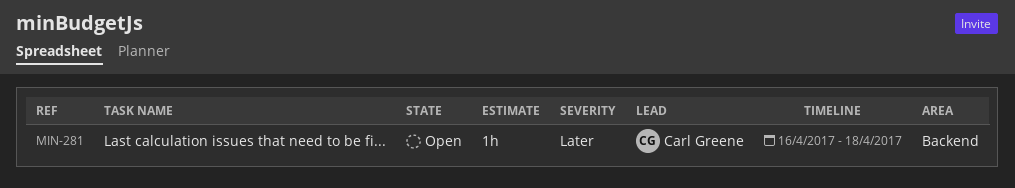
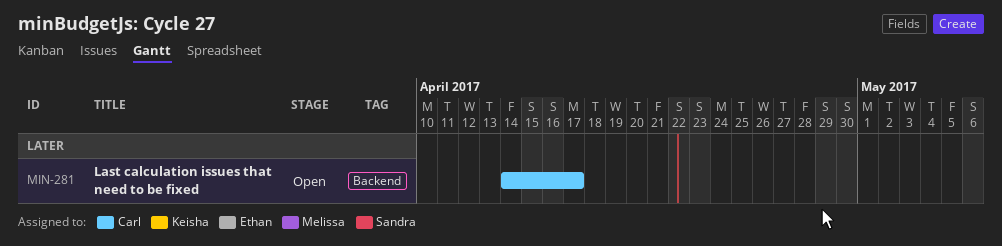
MIN-281, start: Apr 16 -> Apr 14
MIN-281, due: Apr 18 -> Apr 17

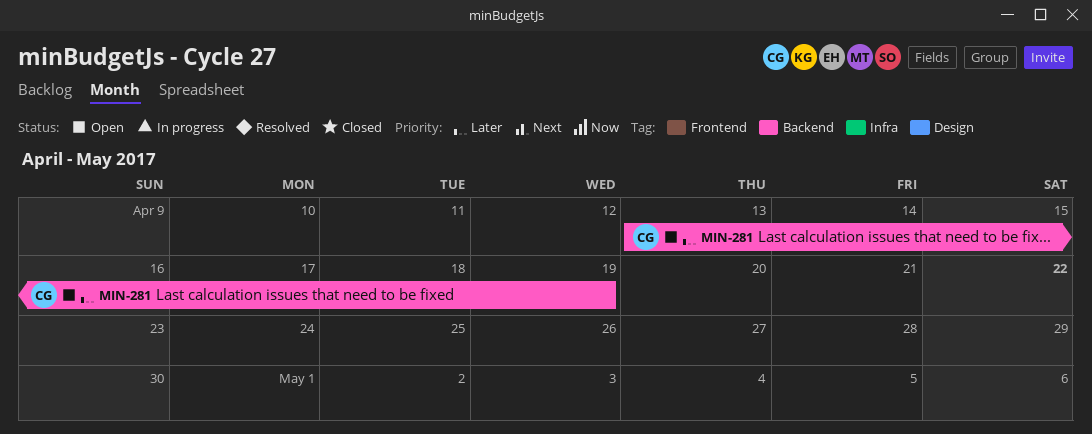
MIN-281, start: Apr 14 -> Apr 13
MIN-281, due: Apr 17 -> Apr 19

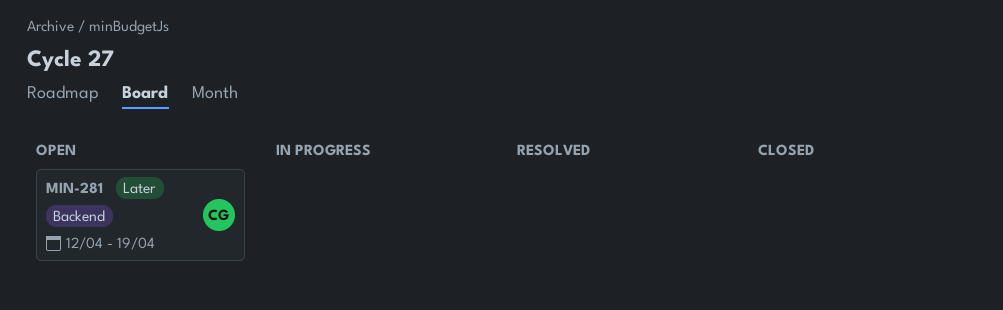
MIN-281, start: Apr 13 -> Apr 12

